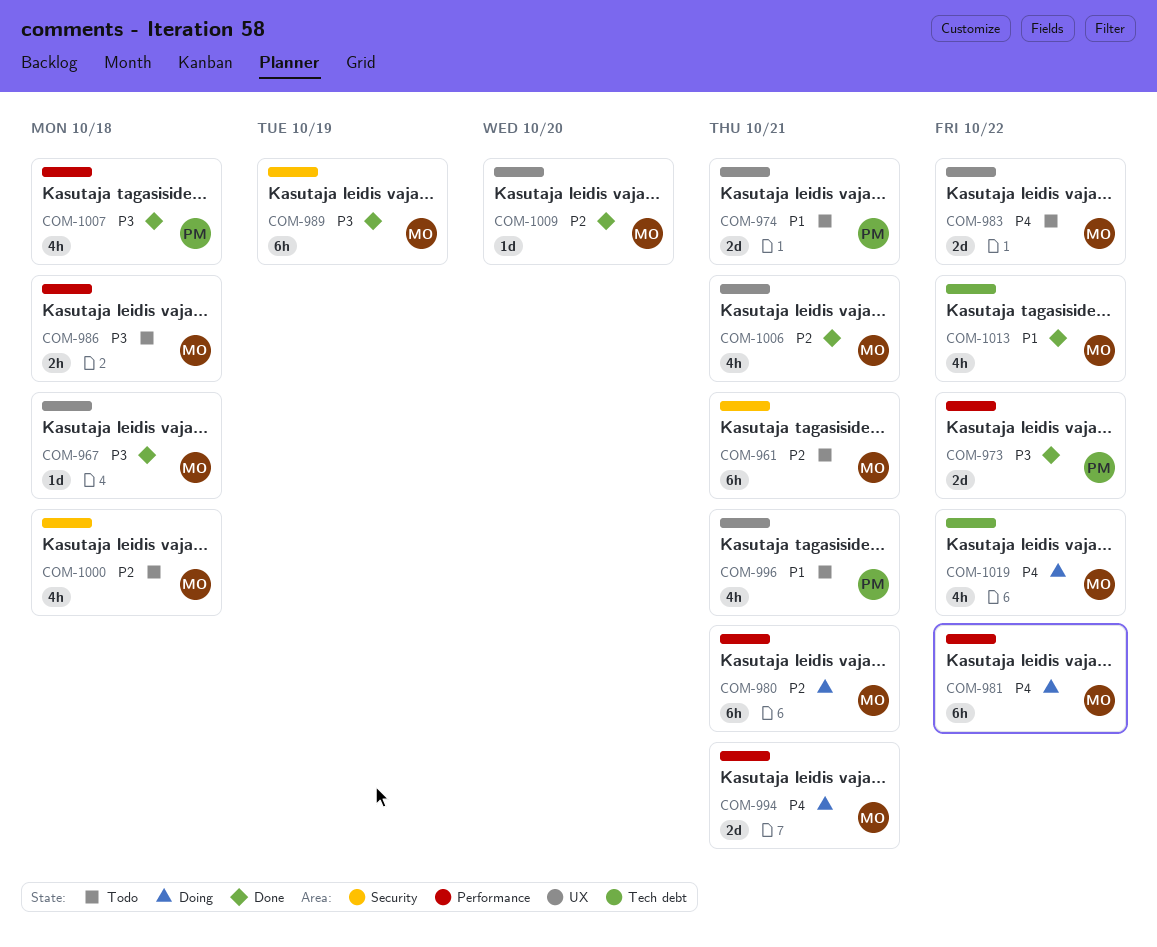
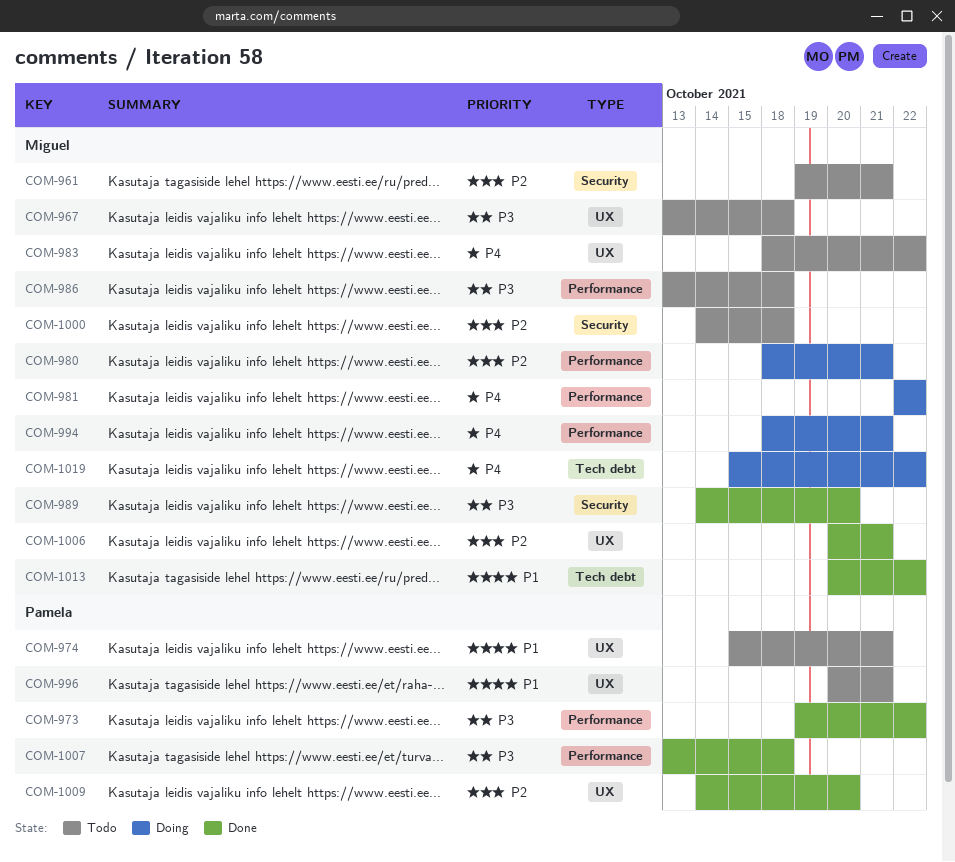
COM-967, status: Done -> Todo
COM-989, due: Oct 19 -> Oct 20
COM-1009, owner: Miguel -> Pamela

